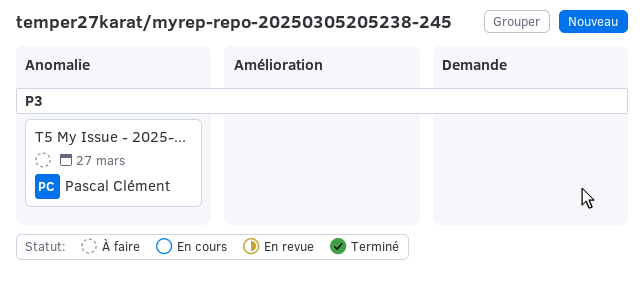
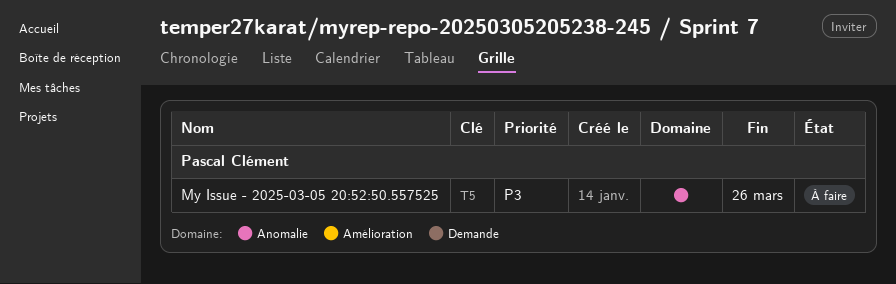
T5, due: Mar 27 -> Mar 26

